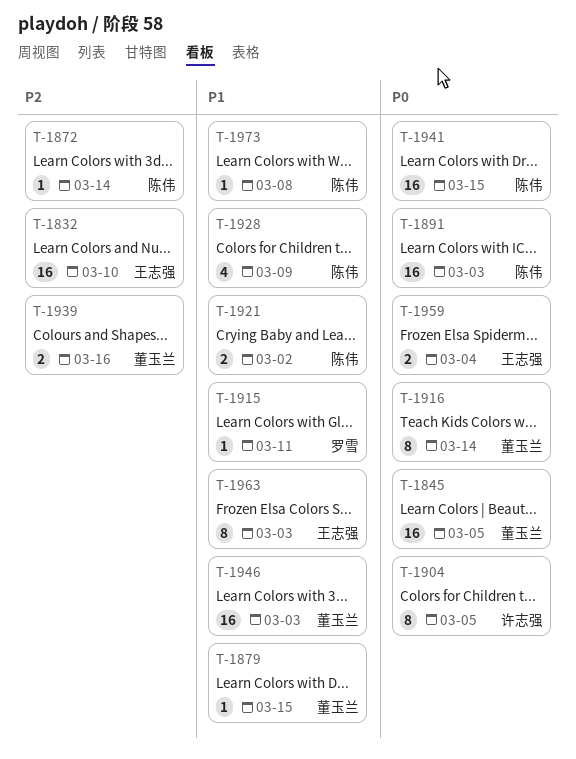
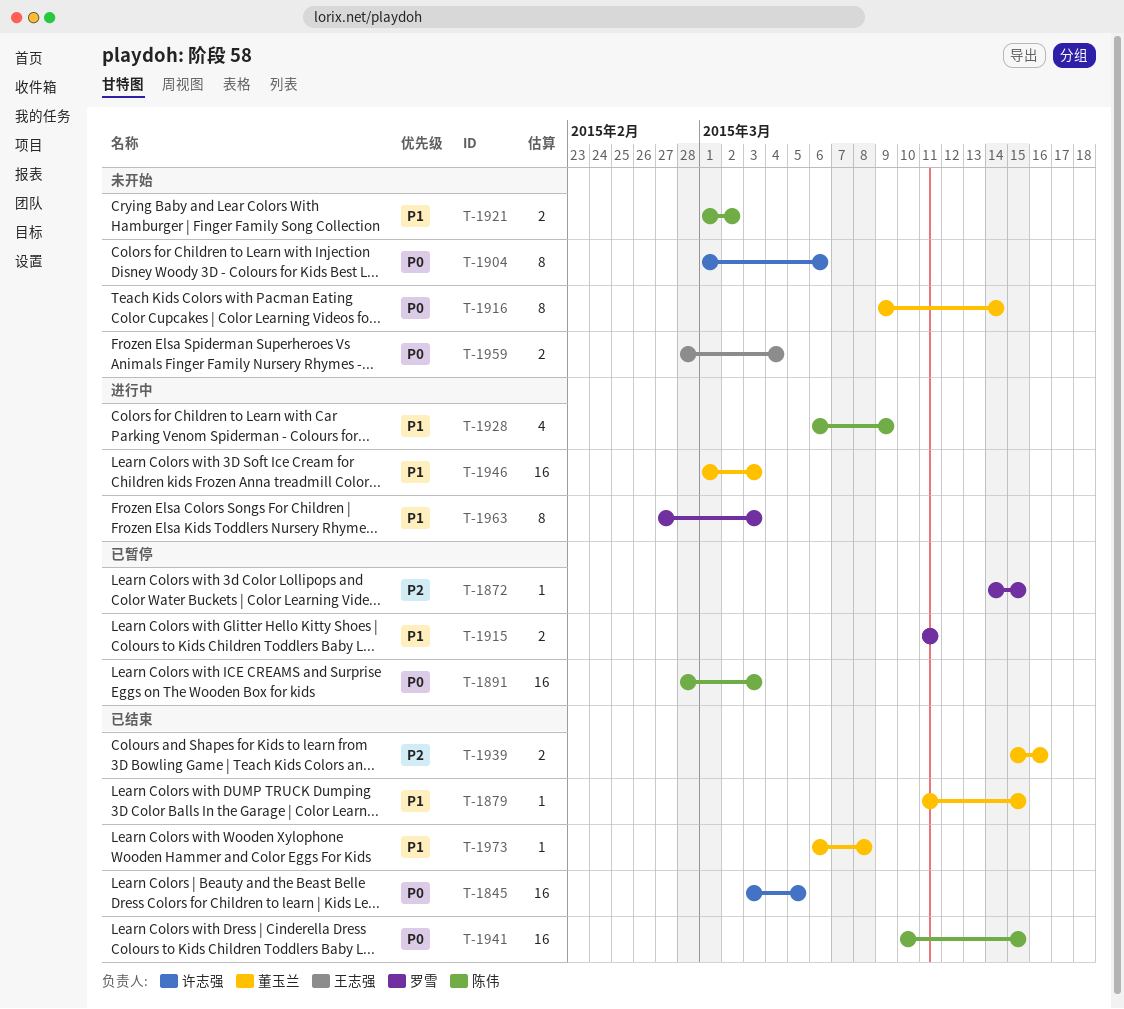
T-1832: present -> none
T-1845, owner: 董玉兰 -> 许志强
T-1872, owner: 陈伟 -> 罗雪
T-1872, due: Mar 14 -> Mar 15
T-1904, due: Mar 5 -> Mar 6
T-1915, estimate: 1 -> 2
T-1963, owner: 王志强 -> 罗雪
T-1973, owner: 陈伟 -> 董玉兰

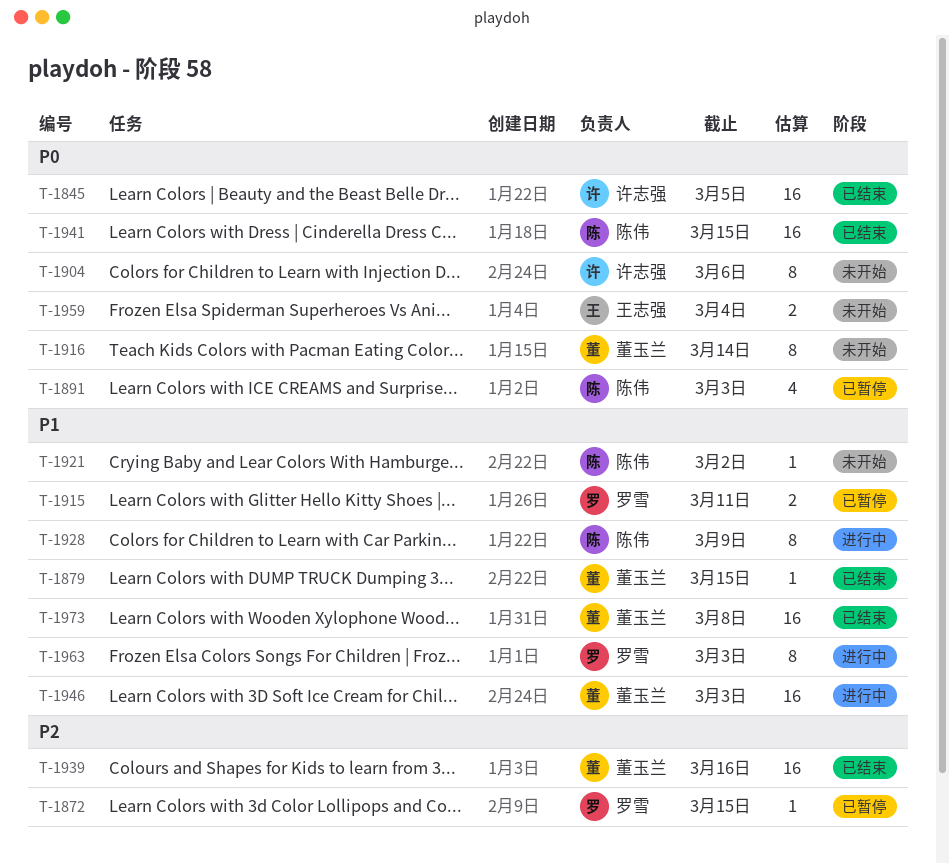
T-1891, estimate: 16 -> 4
T-1921, estimate: 2 -> 1
T-1928, estimate: 4 -> 8
T-1939, estimate: 2 -> 16
T-1973, estimate: 1 -> 16

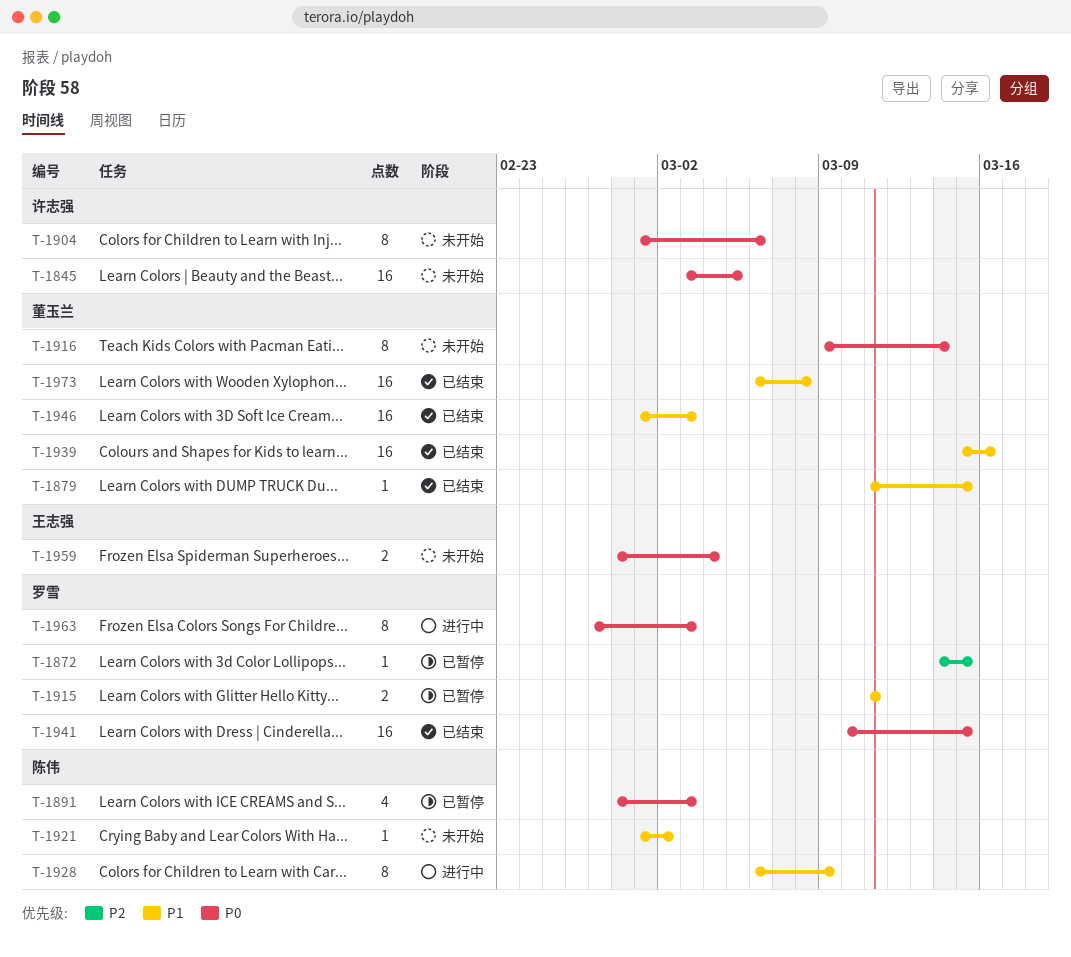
T-1845, status: 已结束 -> 未开始
T-1939, priority: P2 -> P1
T-1941, owner: 陈伟 -> 罗雪
T-1946, status: 进行中 -> 已结束
T-1963, priority: P1 -> P0

